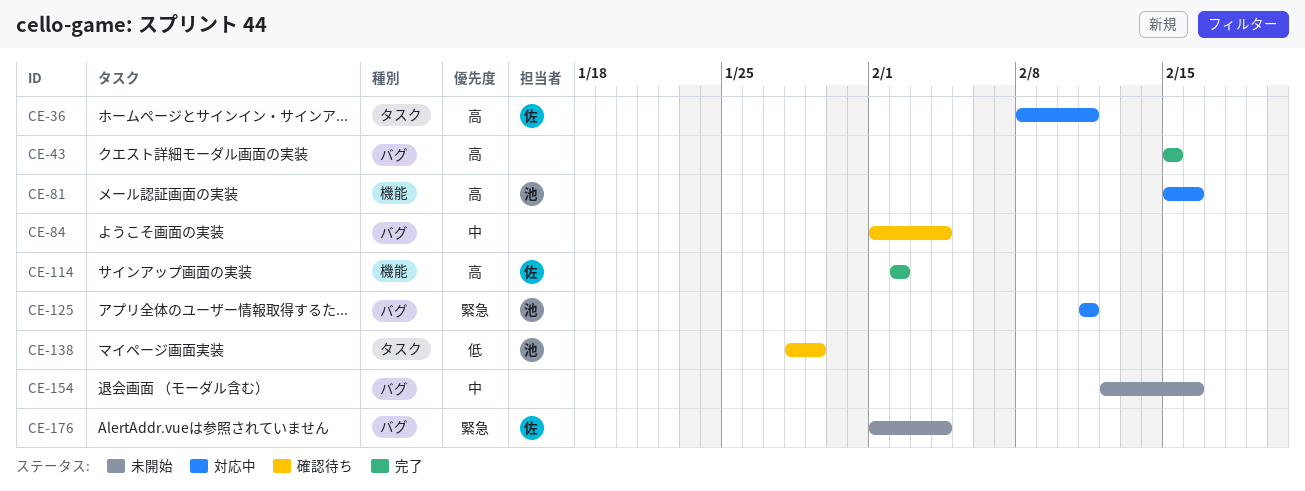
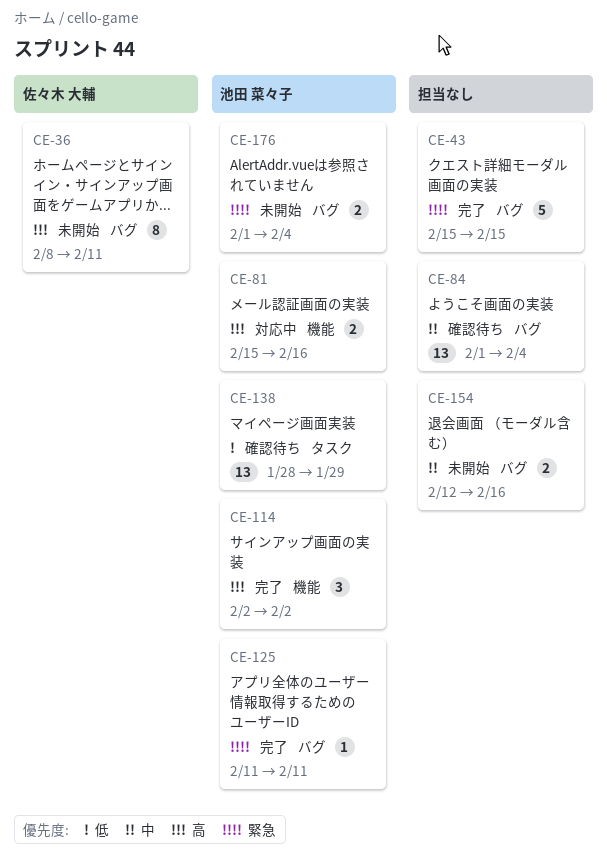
CE-36, status: 対応中 -> 未開始
CE-36, label: タスク -> バグ
CE-43, priority: 高 -> 緊急
CE-114, owner: 佐々木 大輔 -> 池田 菜々子
CE-125, status: 対応中 -> 完了
CE-176, owner: 佐々木 大輔 -> 池田 菜々子

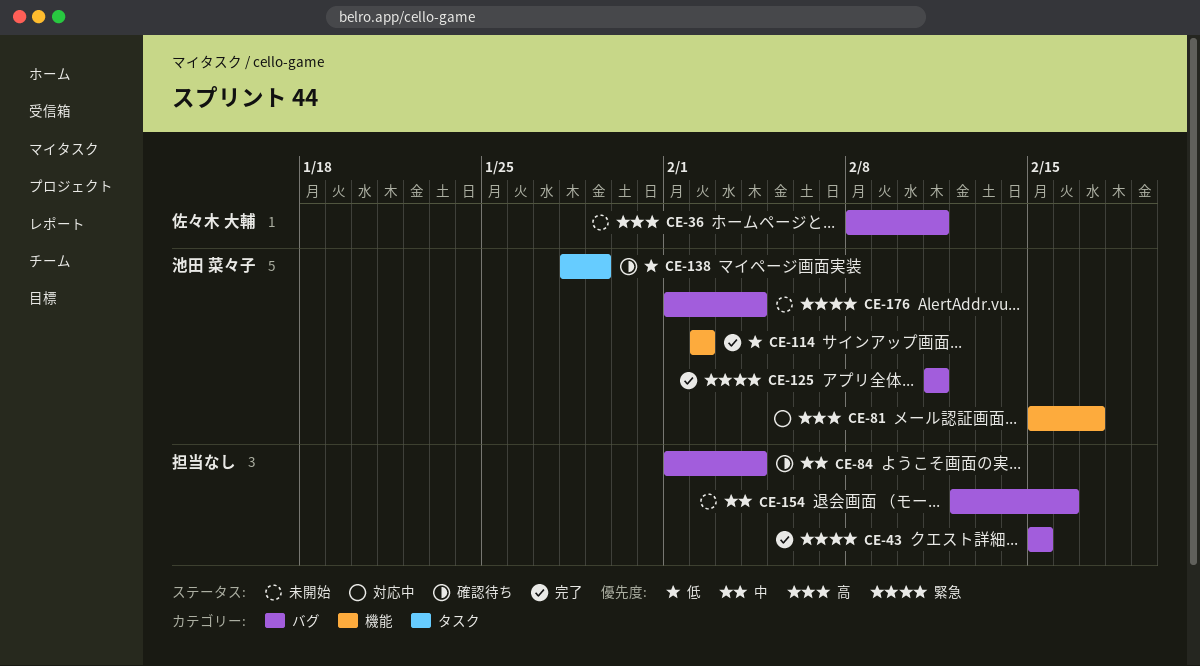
CE-81, due: Feb 16 -> Feb 17
CE-114, priority: 高 -> 低

